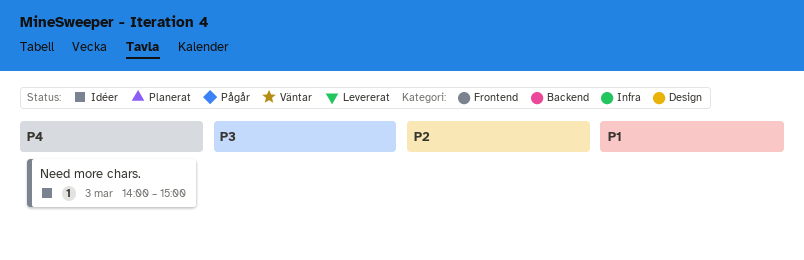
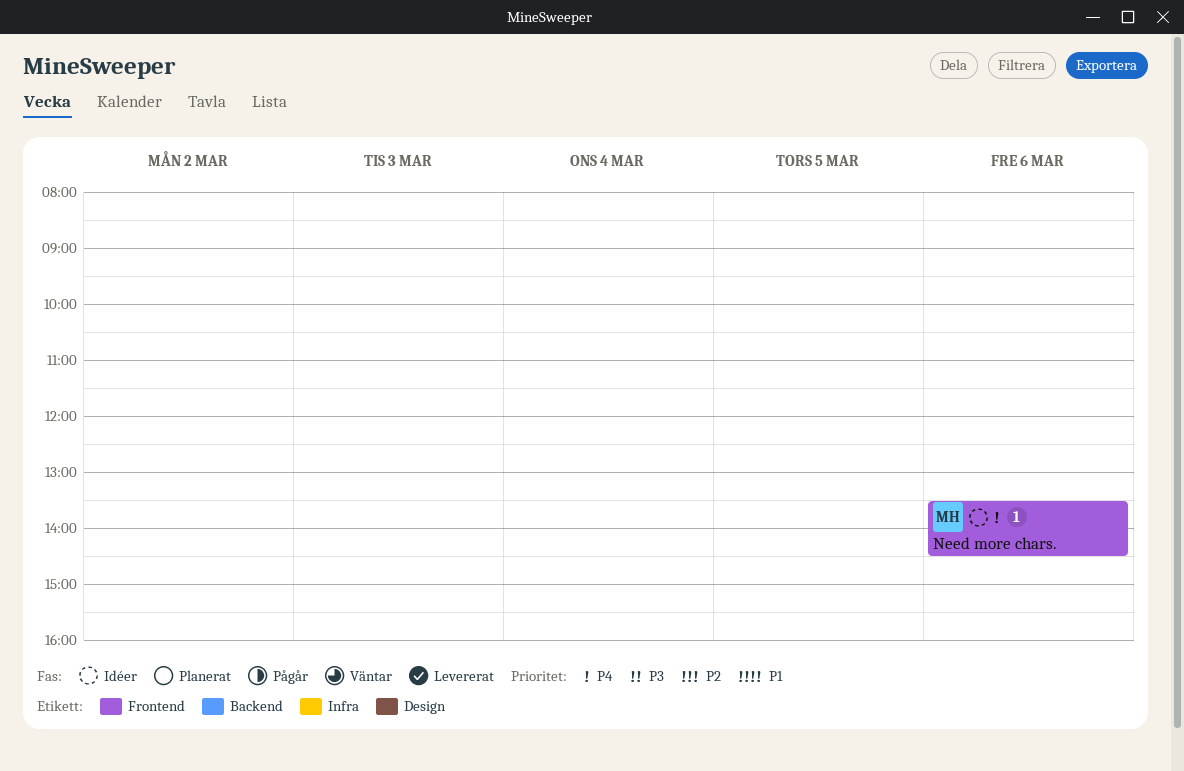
Need more chars., day: Mar 3 -> Mar 6
Need more chars., begins: 14:00 -> 13:30
Need more chars., ends: 15:00 -> 14:30

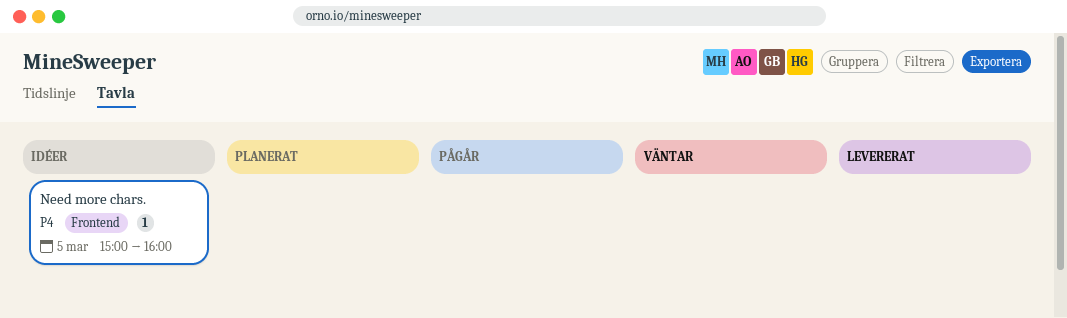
Need more chars., day: Mar 6 -> Mar 5
Need more chars., begins: 13:30 -> 15:00
Need more chars., ends: 14:30 -> 16:00

